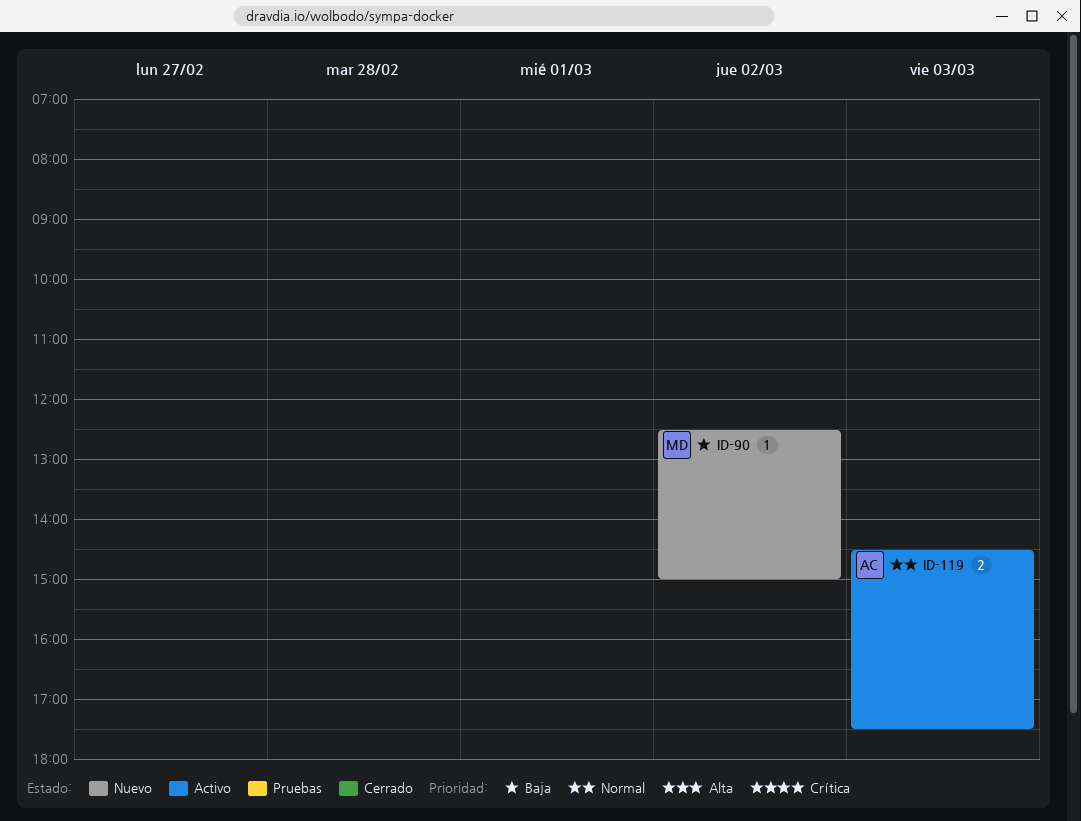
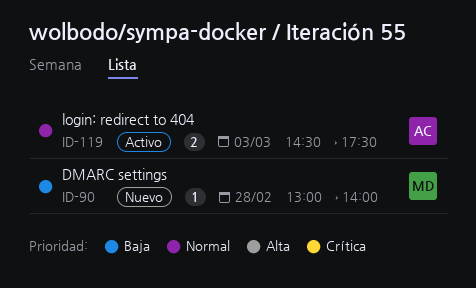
ID-90, day: Mar 2 -> Feb 28
ID-90, begins: 12:30 -> 13:00
ID-90, ends: 15:00 -> 14:00

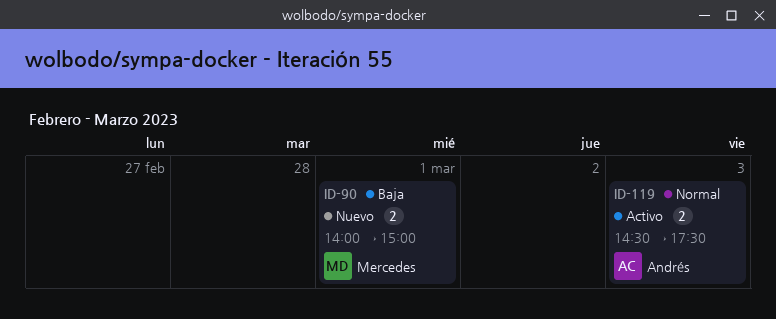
ID-90, estimate: 1 -> 2
ID-90, day: Feb 28 -> Mar 1
ID-90, begins: 13:00 -> 14:00
ID-90, ends: 14:00 -> 15:00

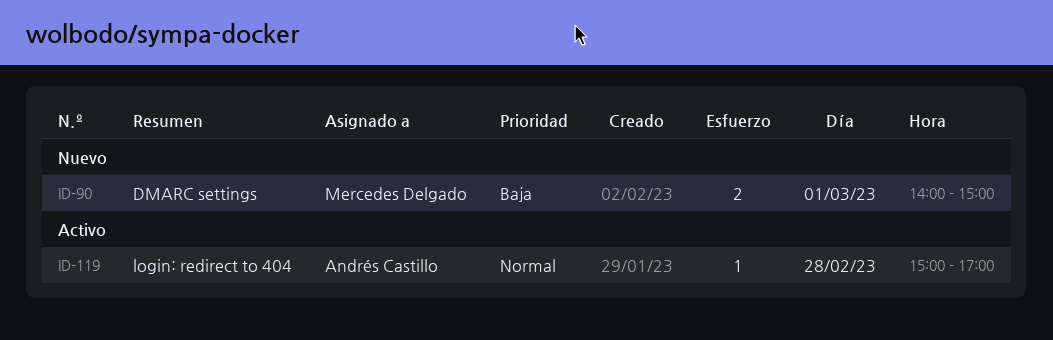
ID-119, estimate: 2 -> 1
ID-119, day: Mar 3 -> Feb 28
ID-119, begins: 14:30 -> 15:00
ID-119, ends: 17:30 -> 17:00

